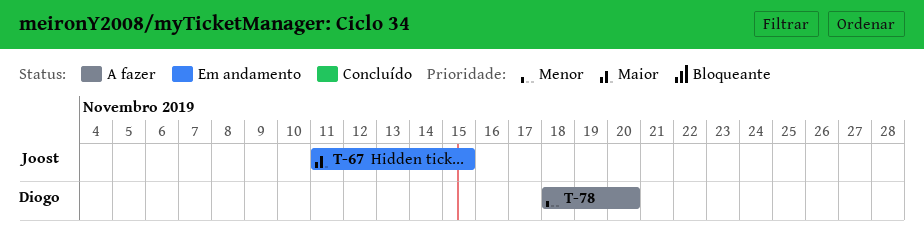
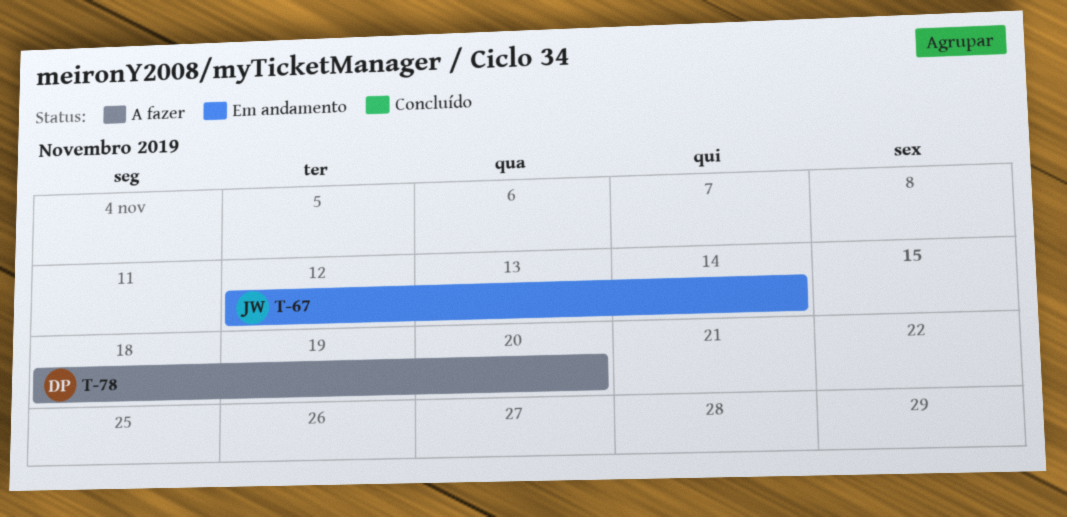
T-67, start: Nov 11 -> Nov 12
T-67, due: Nov 15 -> Nov 14

